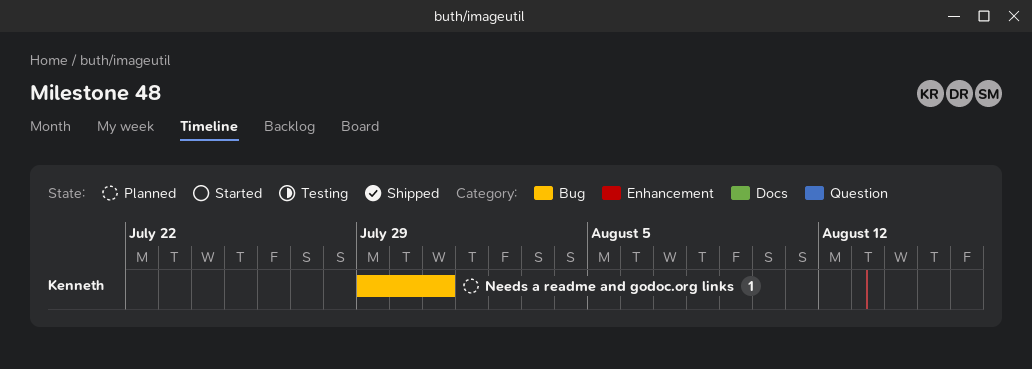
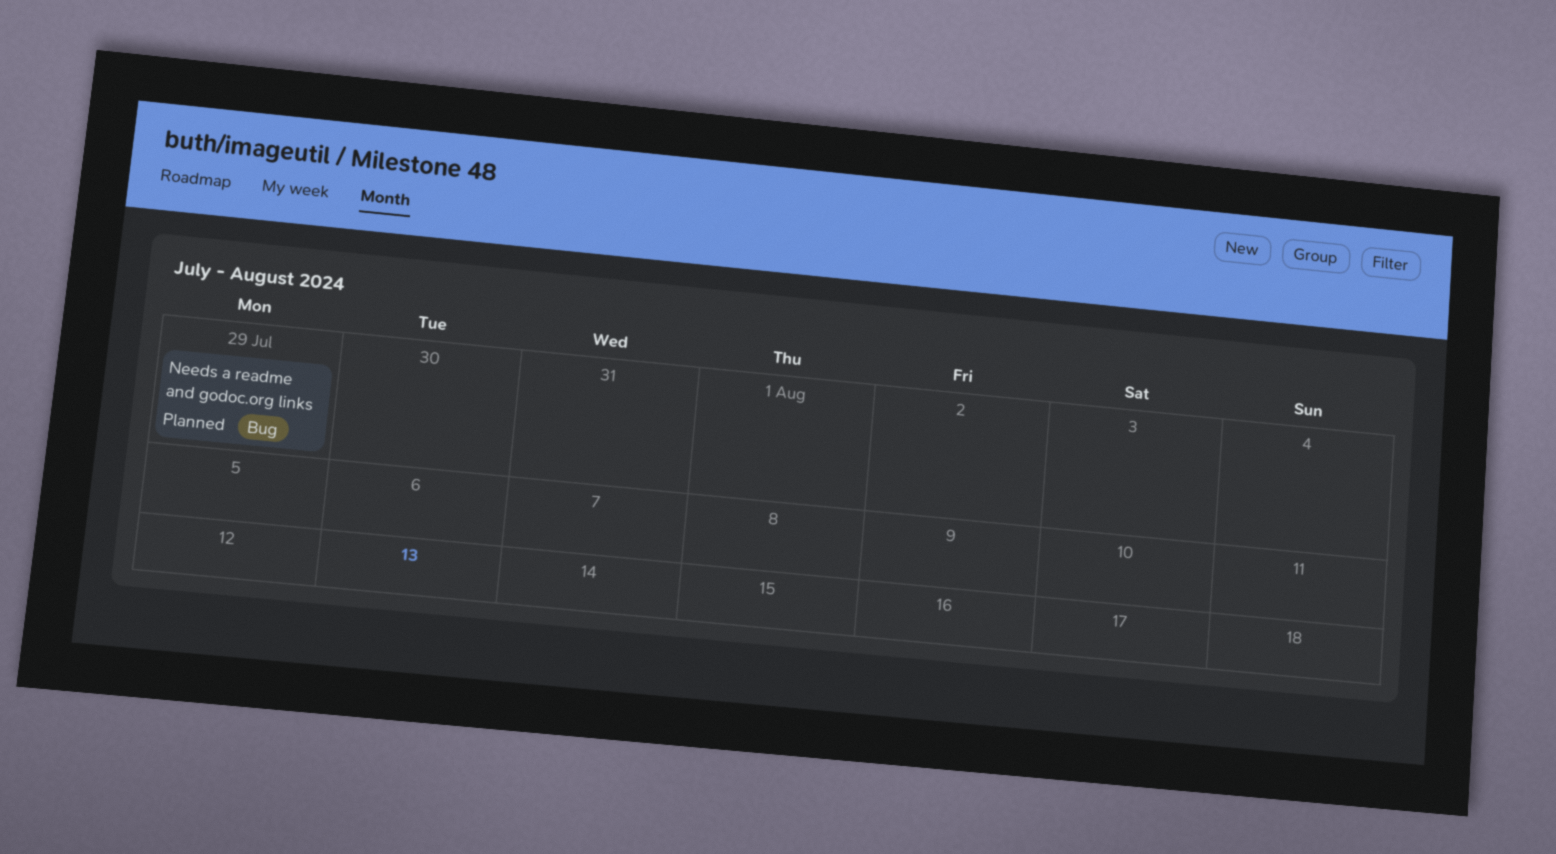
Needs a readme and godoc.org links, due: Jul 31 -> Jul 29

